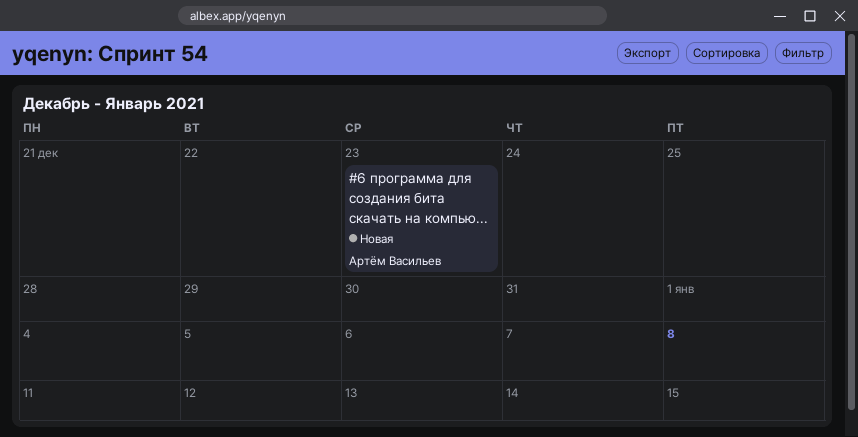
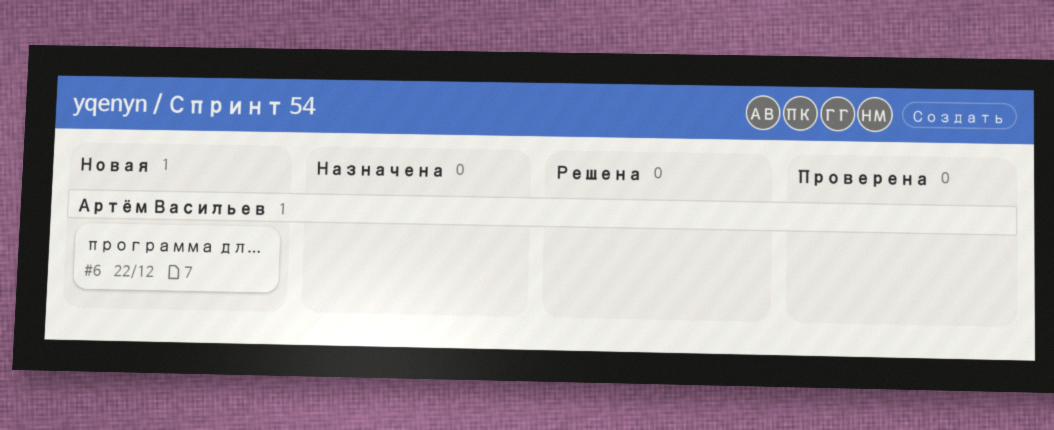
#6, due: Dec 23 -> Dec 22

